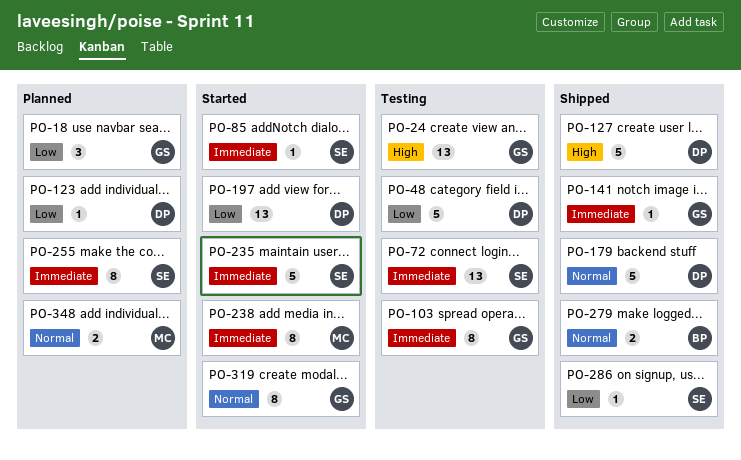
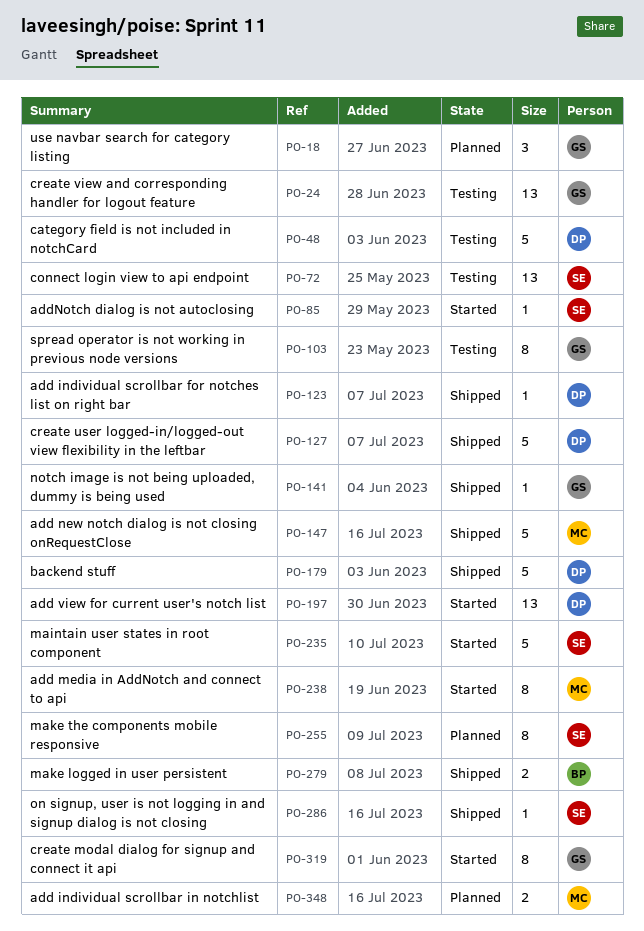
PO-123, status: Planned -> Shipped
PO-147: none -> present

